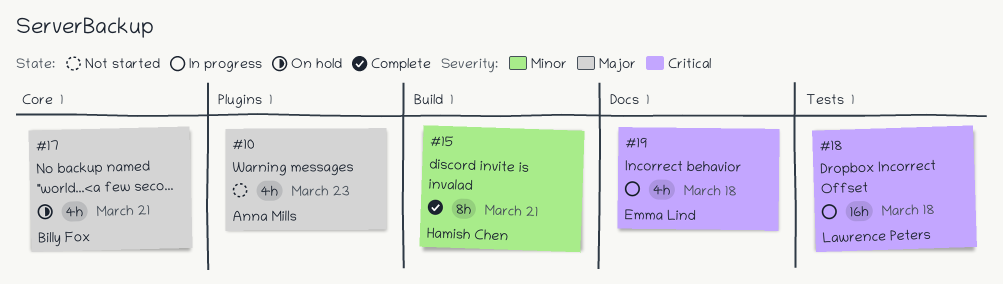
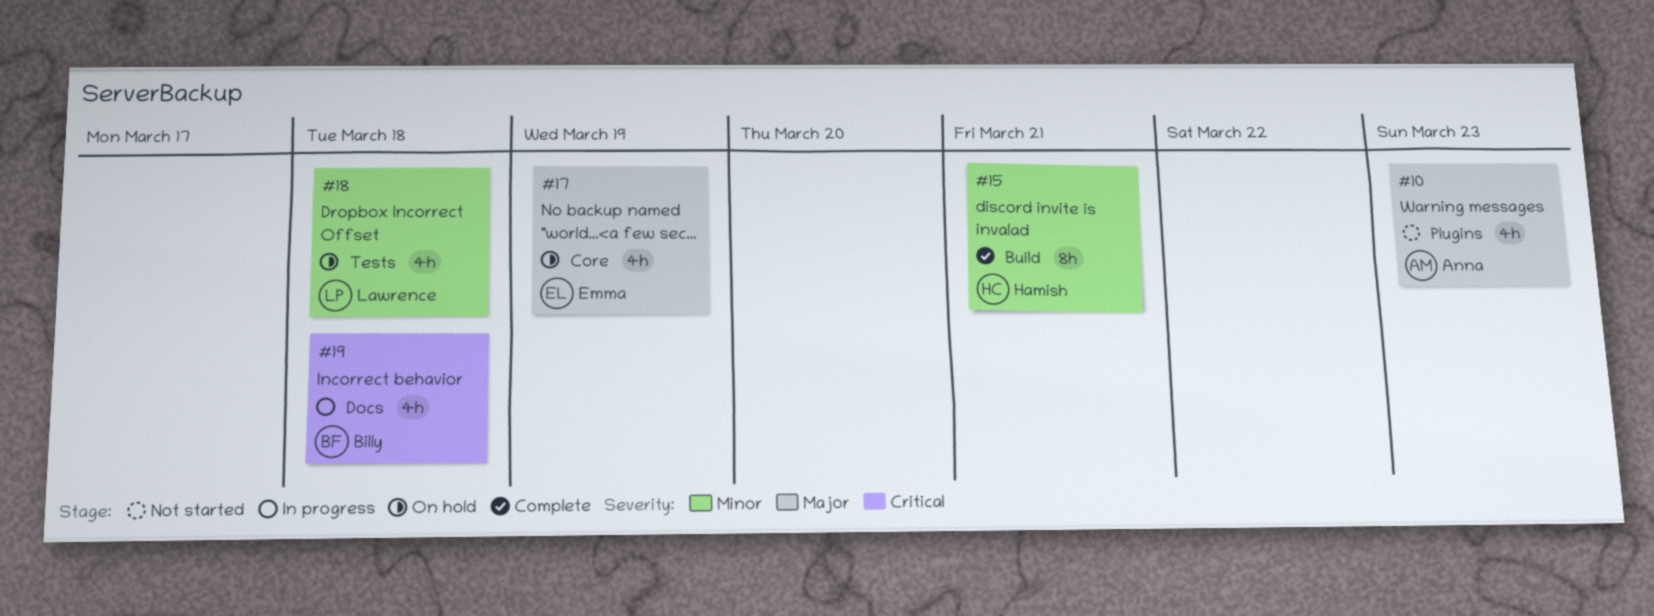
#17, owner: Billy Fox -> Emma Lind
#17, due: Mar 21 -> Mar 19
#18, status: In progress -> On hold
#18, priority: Critical -> Minor
#18, estimate: 16h -> 4h
#19, owner: Emma Lind -> Billy Fox

